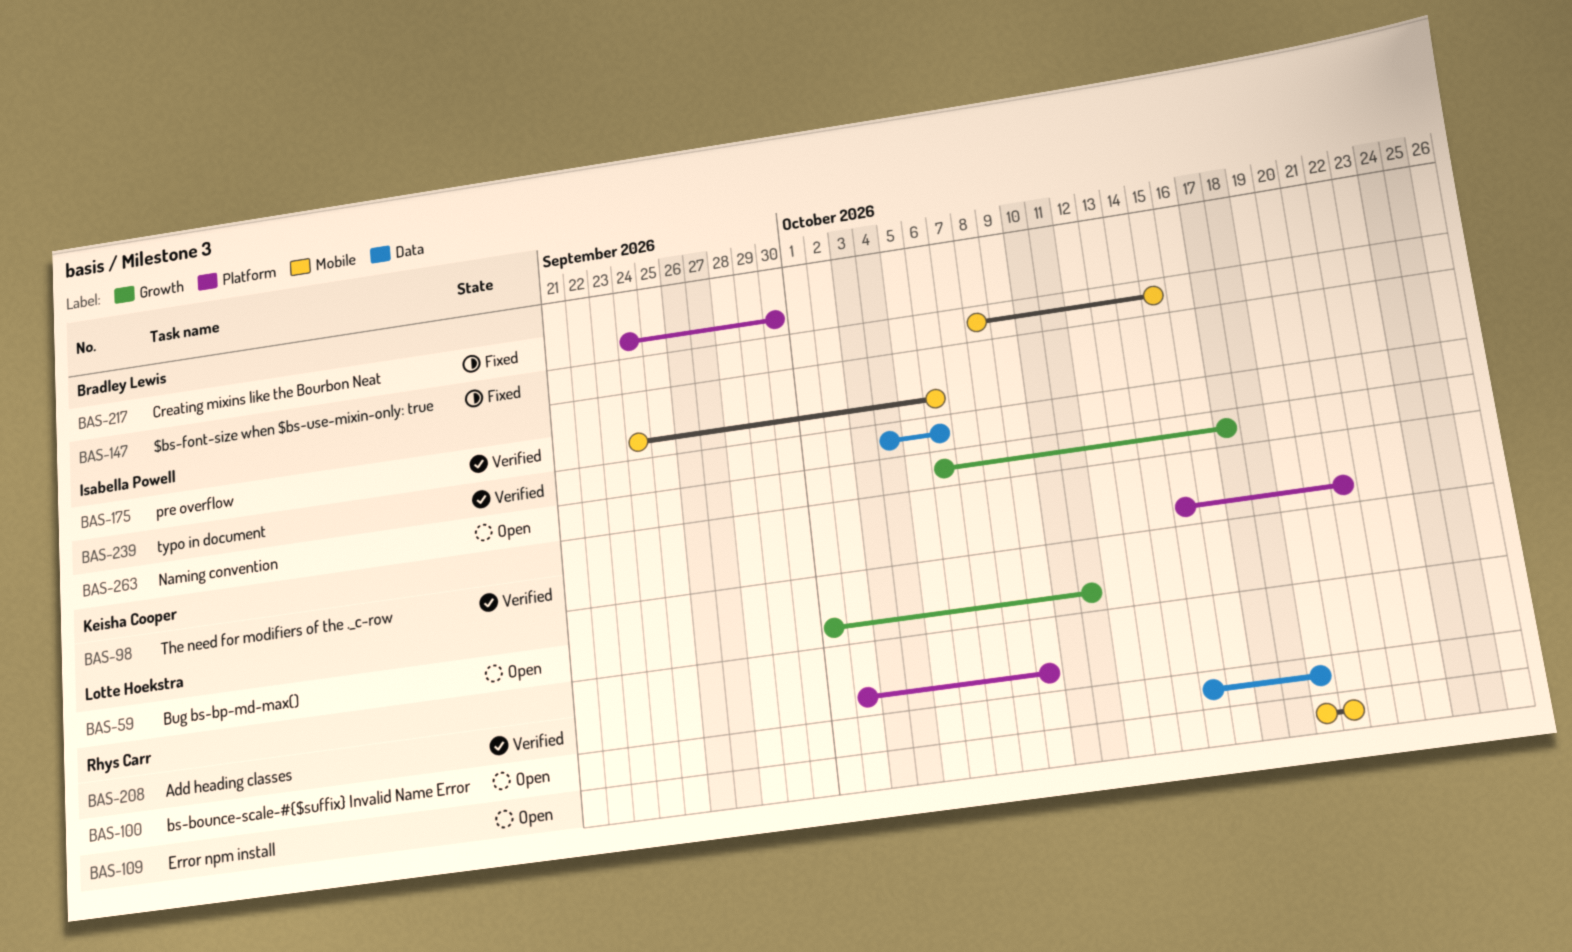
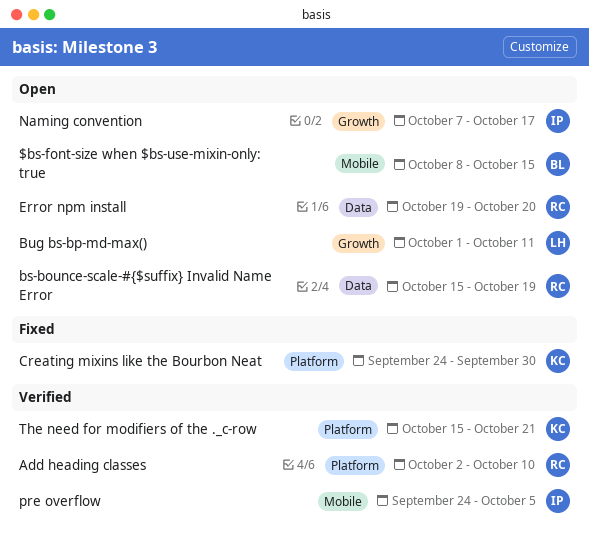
$bs-font-size when $bs-use-mixin-only: true, status: Fixed -> Open
Add heading classes, due: Oct 9 -> Oct 10
Creating mixins like the Bourbon Neat, owner: Bradley Lewis -> Keisha Cooper
Error npm install, label: Mobile -> Data
Naming convention, start: Oct 6 -> Oct 7
pre overflow, due: Oct 6 -> Oct 5
typo in document: present -> none

